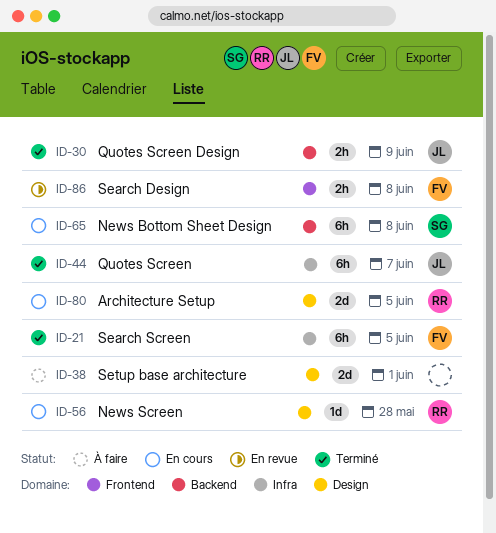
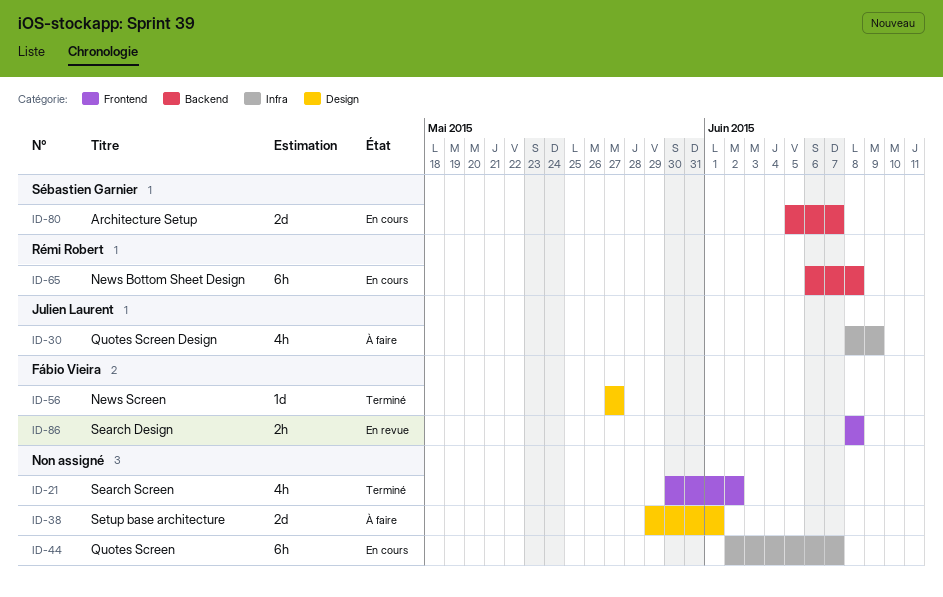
ID-21, owner: Fábio Vieira -> none
ID-21, label: Infra -> Frontend
ID-21, estimate: 6h -> 4h
ID-21, due: Jun 5 -> Jun 2
ID-30, status: Terminé -> À faire
ID-30, label: Backend -> Infra
ID-30, estimate: 2h -> 4h
ID-44, status: Terminé -> En cours
ID-44, owner: Julien Laurent -> none
ID-56, status: En cours -> Terminé
ID-56, owner: Rémi Robert -> Fábio Vieira
ID-56, due: May 28 -> May 27
ID-65, owner: Sébastien Garnier -> Rémi Robert
ID-80, owner: Rémi Robert -> Sébastien Garnier
ID-80, label: Design -> Backend
ID-80, due: Jun 5 -> Jun 7

